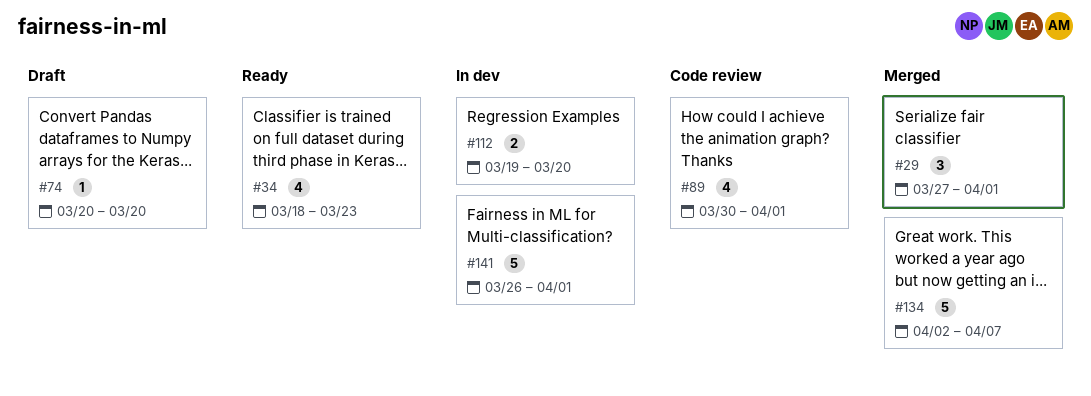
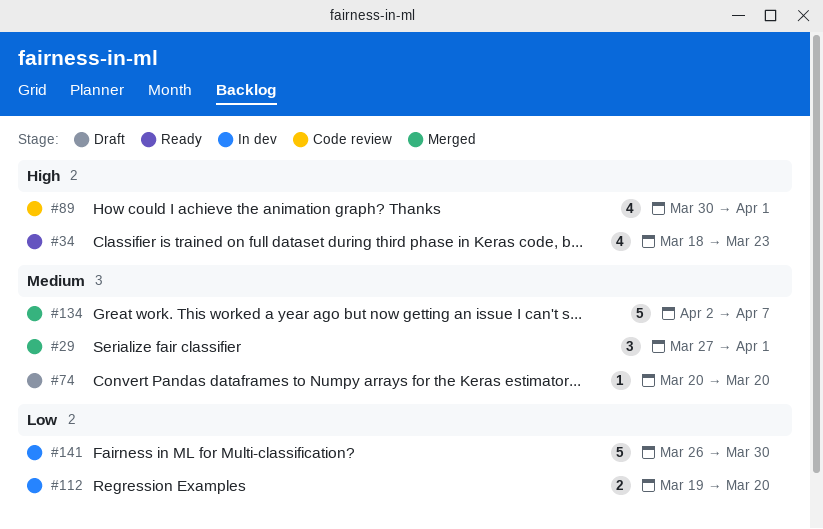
#141, due: Apr 1 -> Mar 30

